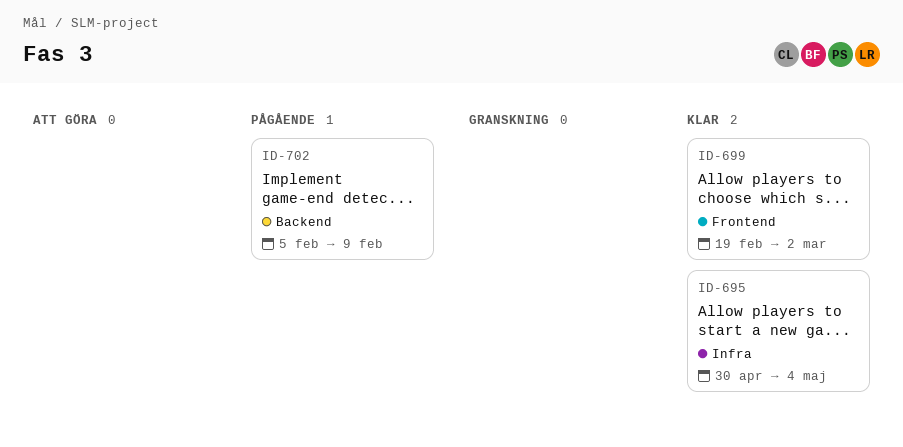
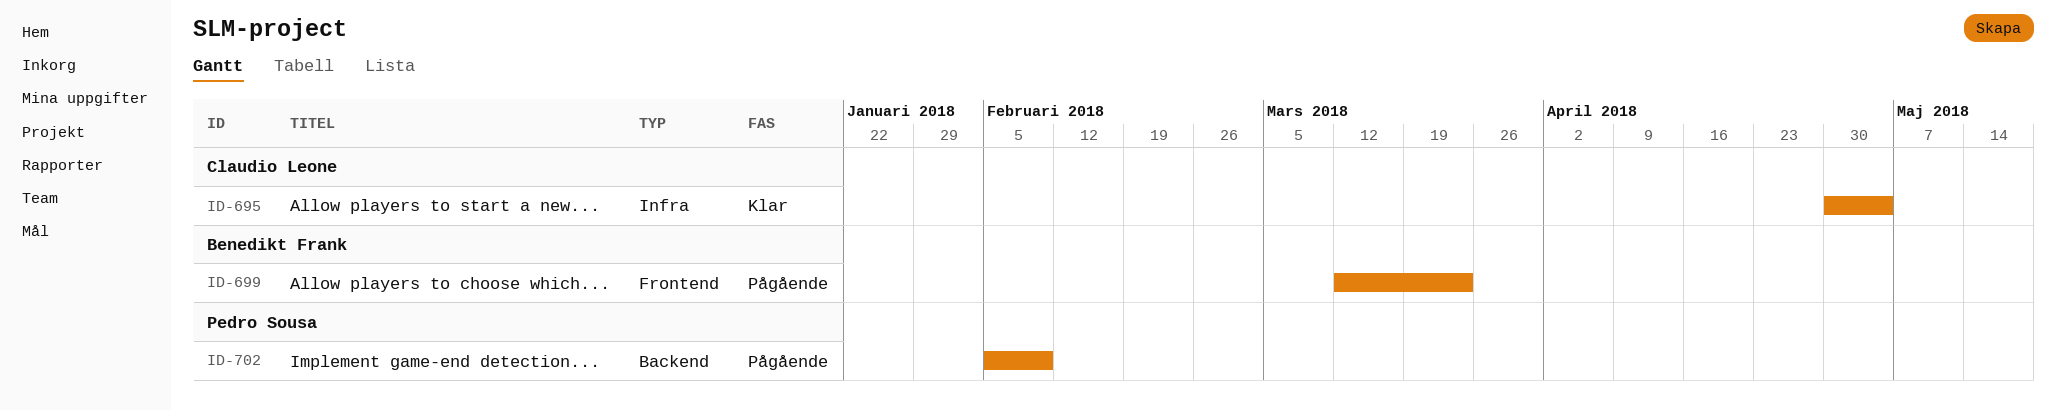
ID-699, status: Klar -> Pågående
ID-699, start: Feb 19 -> Mar 12
ID-699, due: Mar 2 -> Mar 23

